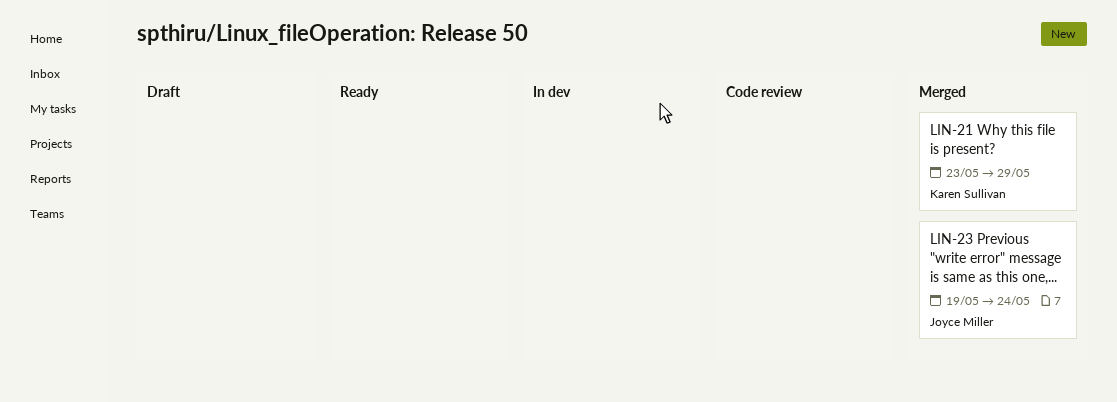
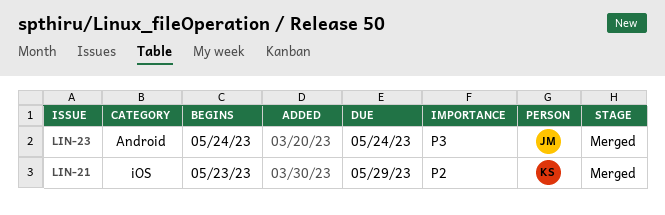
LIN-23, start: May 19 -> May 24

